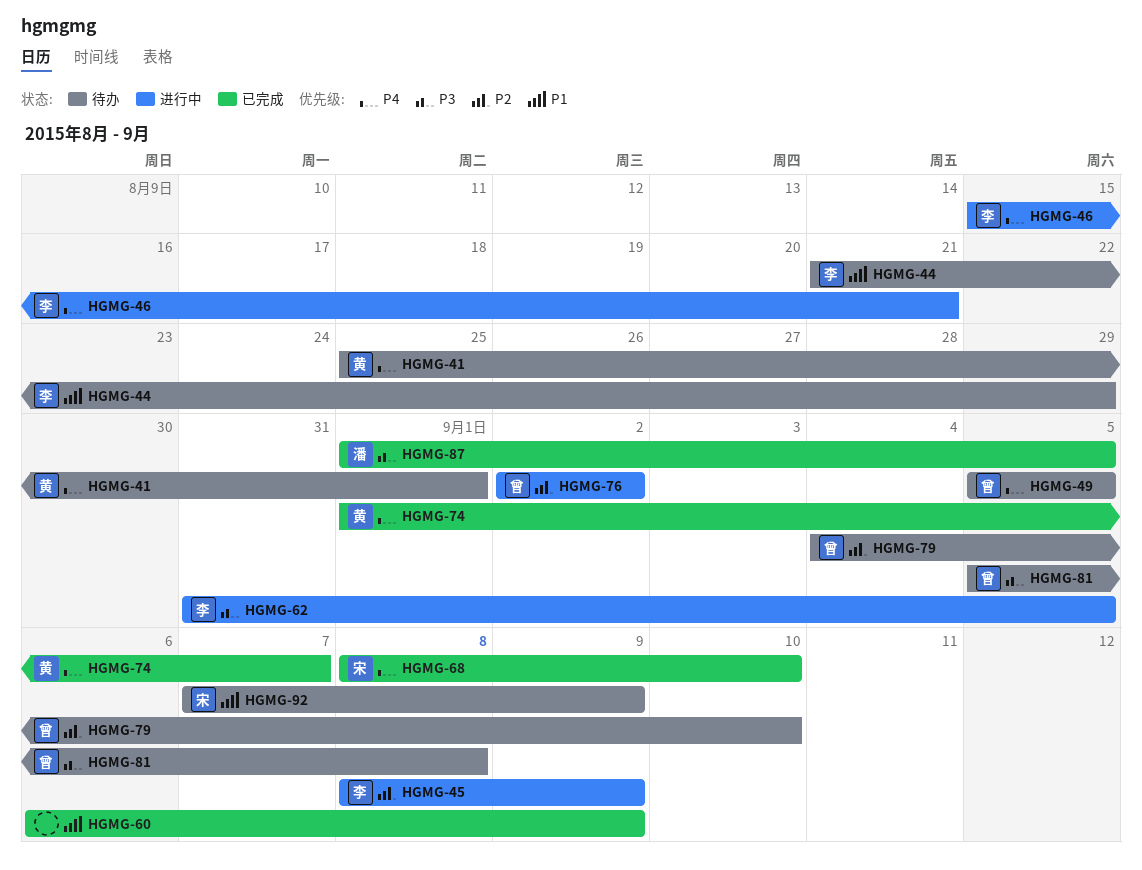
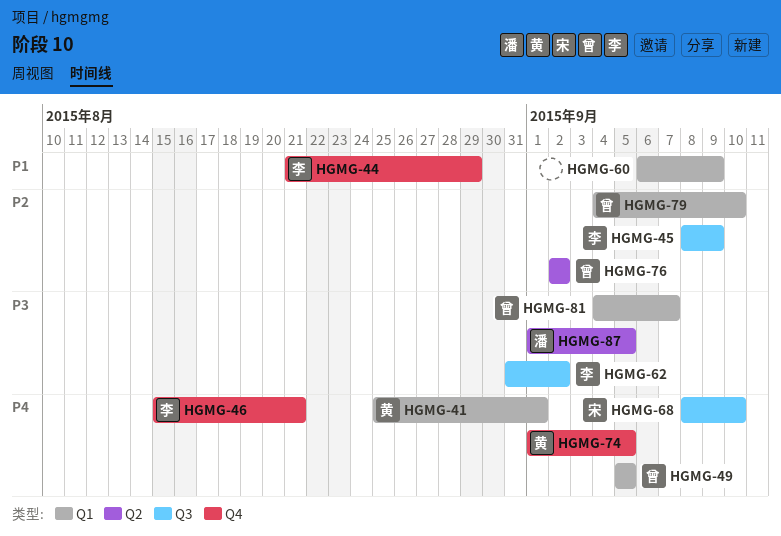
HGMG-62, due: Sep 5 -> Sep 2
HGMG-74, due: Sep 7 -> Sep 5
HGMG-81, start: Sep 5 -> Sep 4
HGMG-81, due: Sep 8 -> Sep 7
HGMG-92: present -> none

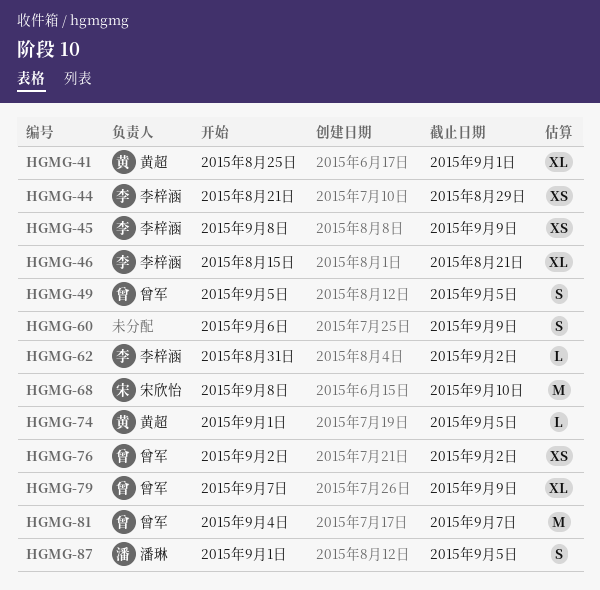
HGMG-79, start: Sep 4 -> Sep 7
HGMG-79, due: Sep 10 -> Sep 9

